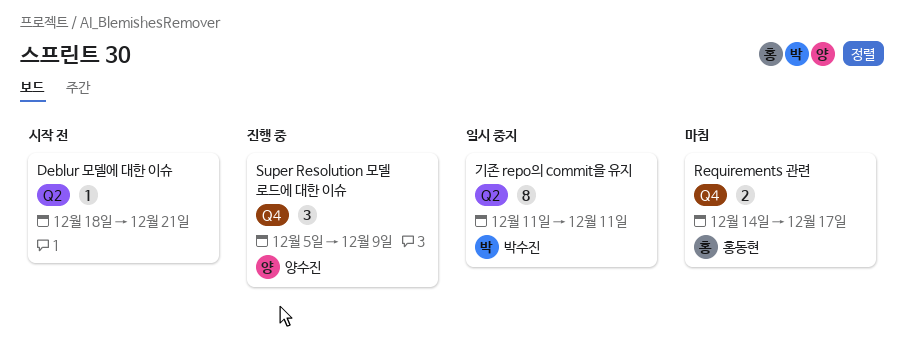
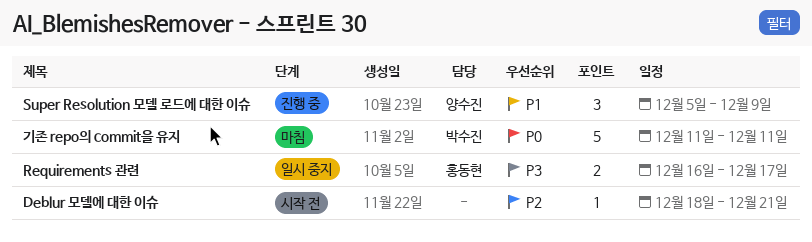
Requirements 관련, status: 마침 -> 일시 중지
Requirements 관련, start: Dec 14 -> Dec 16
기존 repo의 commit을 유지, status: 일시 중지 -> 마침
기존 repo의 commit을 유지, estimate: 8 -> 5

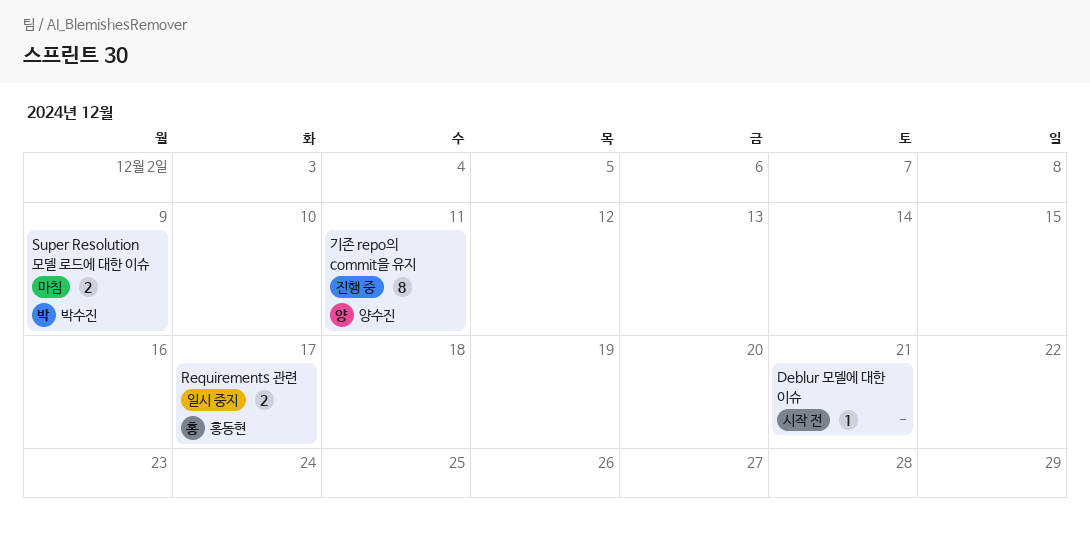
Super Resolution 모델 로드에 대한 이슈, status: 진행 중 -> 마침
Super Resolution 모델 로드에 대한 이슈, owner: 양수진 -> 박수진
Super Resolution 모델 로드에 대한 이슈, estimate: 3 -> 2
기존 repo의 commit을 유지, status: 마침 -> 진행 중
기존 repo의 commit을 유지, owner: 박수진 -> 양수진
기존 repo의 commit을 유지, estimate: 5 -> 8

